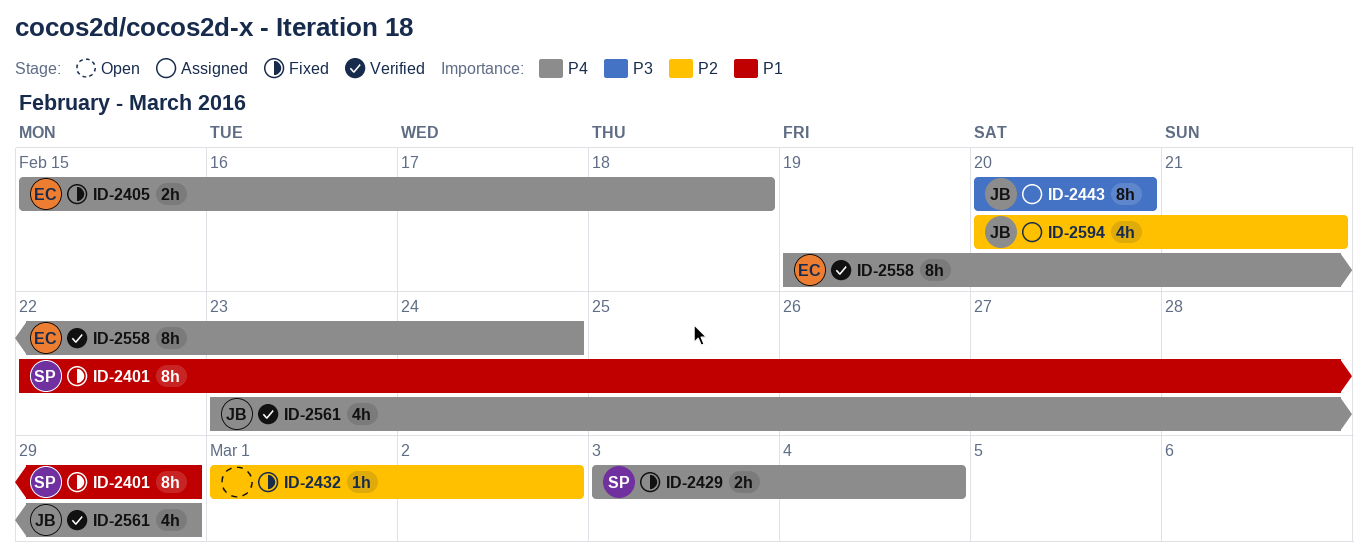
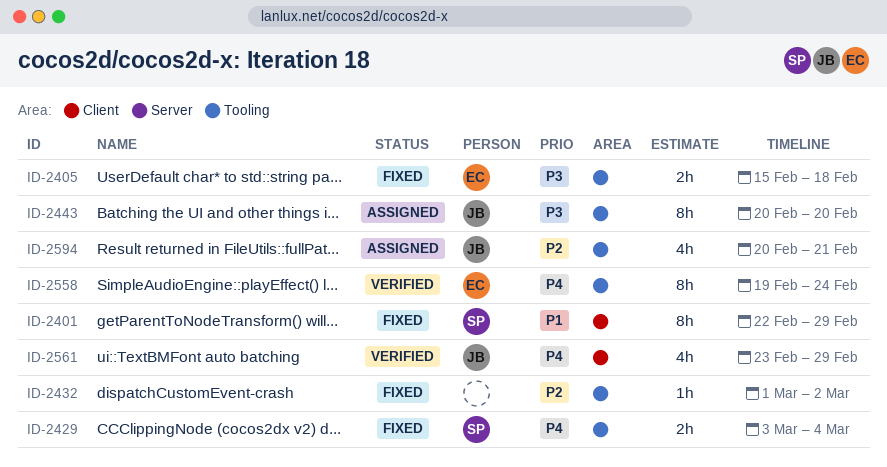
ID-2405, priority: P4 -> P3

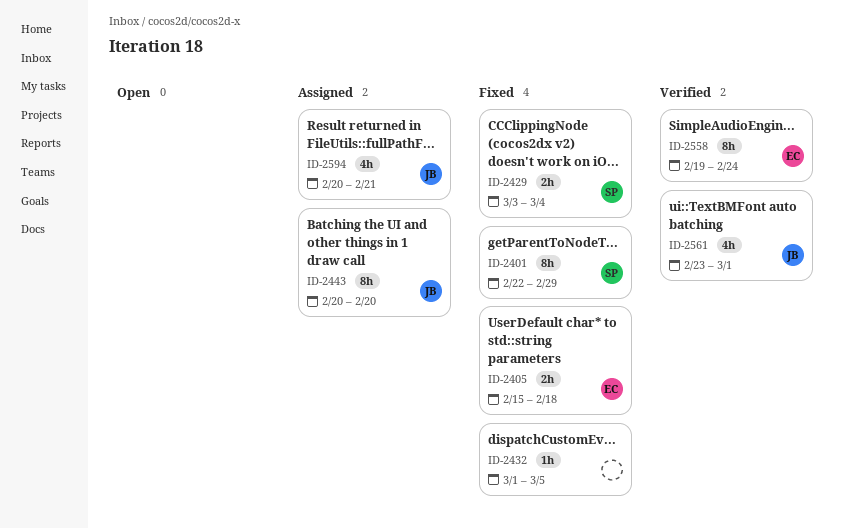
ID-2432, due: Mar 2 -> Mar 5
ID-2561, due: Feb 29 -> Mar 1

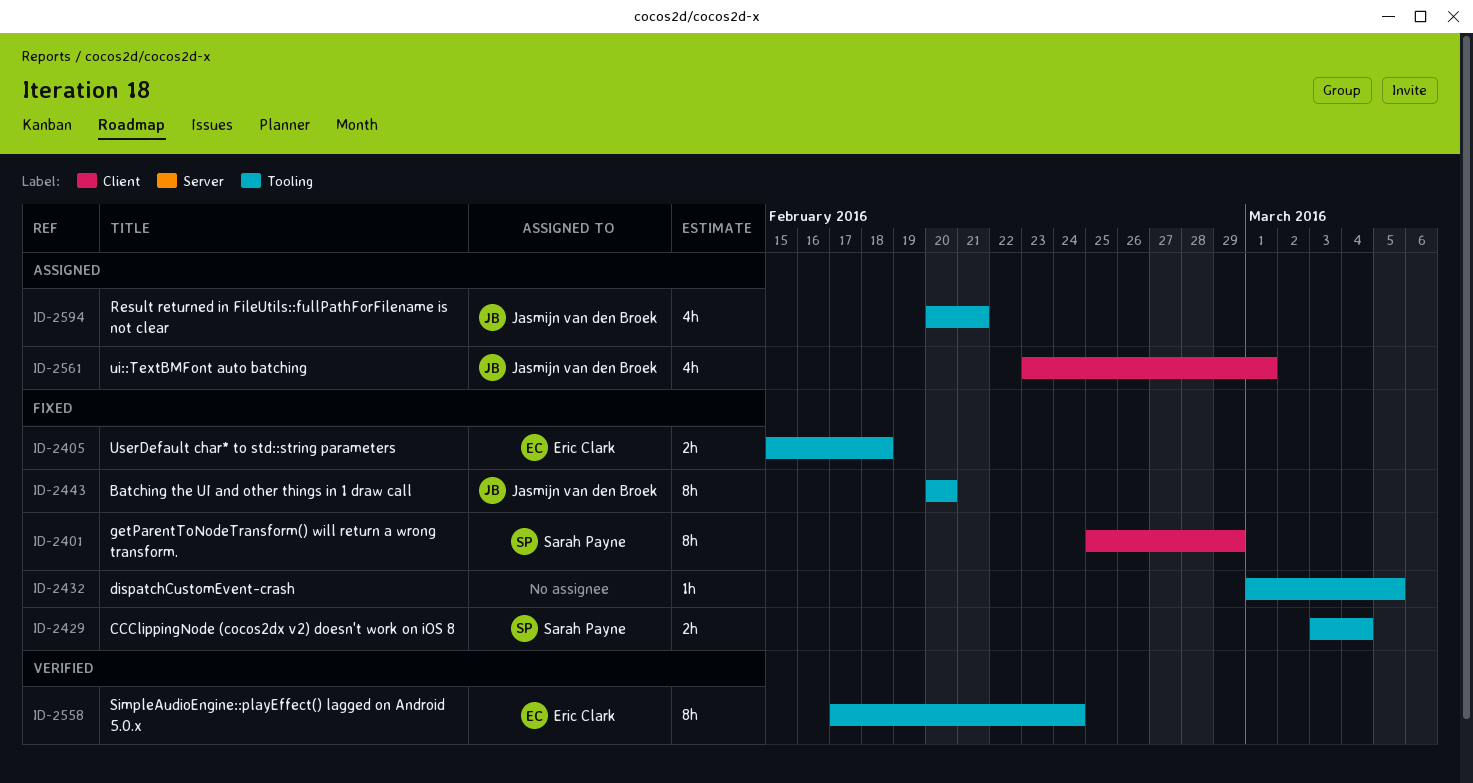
ID-2401, start: Feb 22 -> Feb 25
ID-2443, status: Assigned -> Fixed
ID-2558, start: Feb 19 -> Feb 17
ID-2561, status: Verified -> Assigned

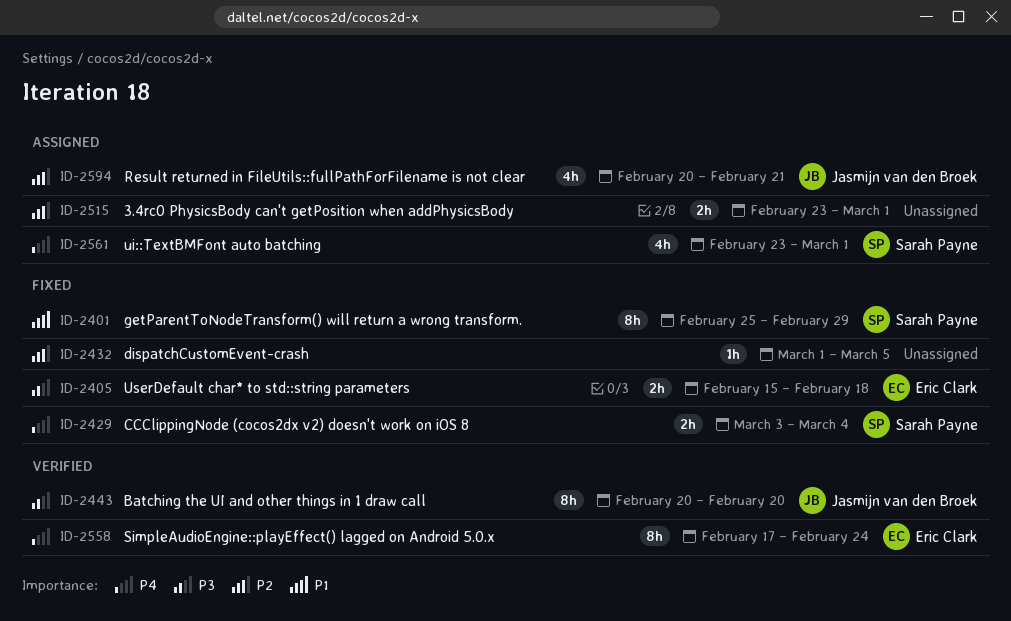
ID-2443, status: Fixed -> Verified
ID-2515: none -> present
ID-2561, owner: Jasmijn van den Broek -> Sarah Payne

